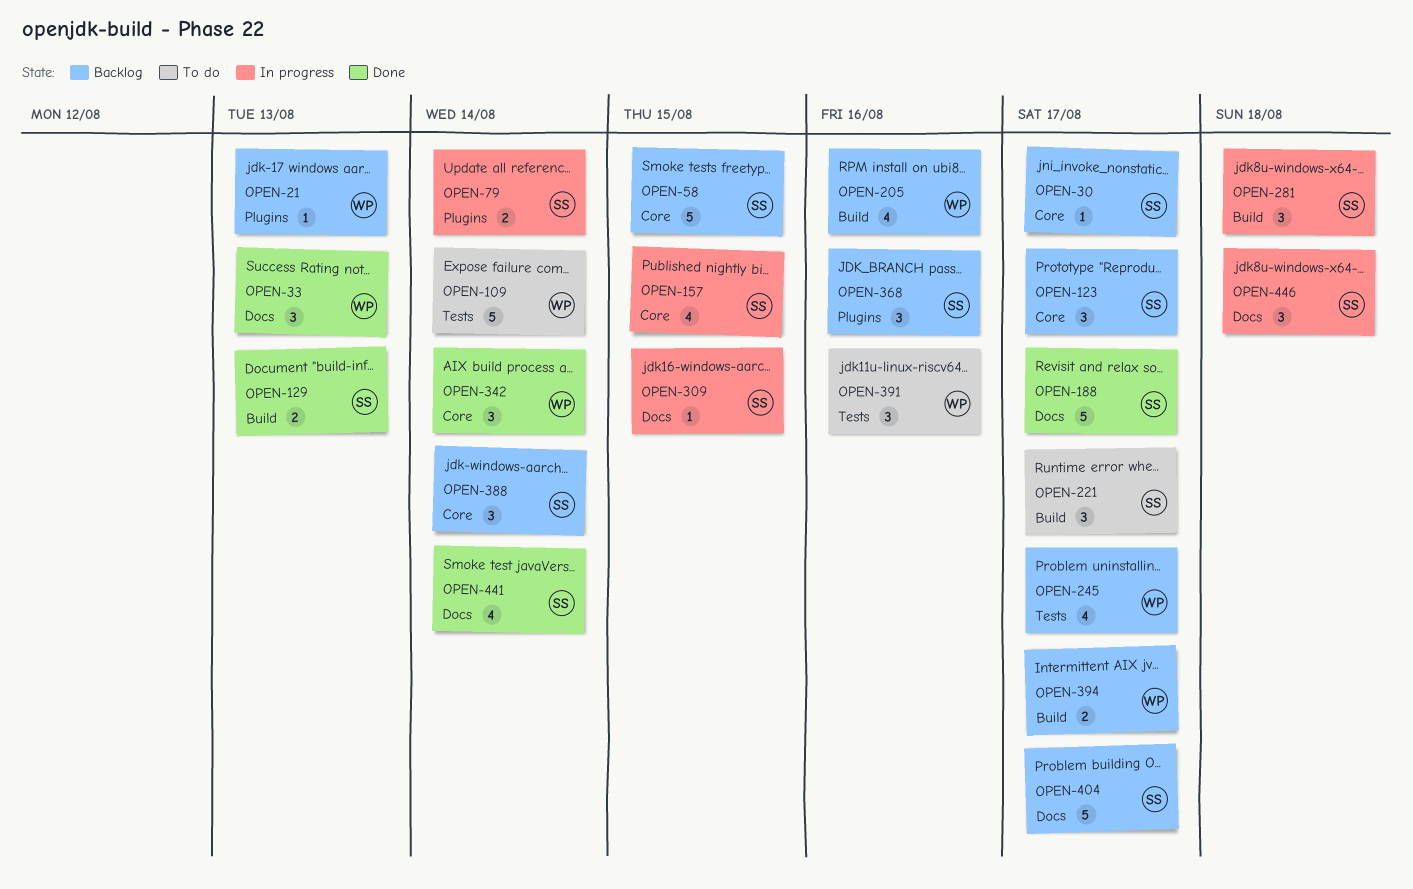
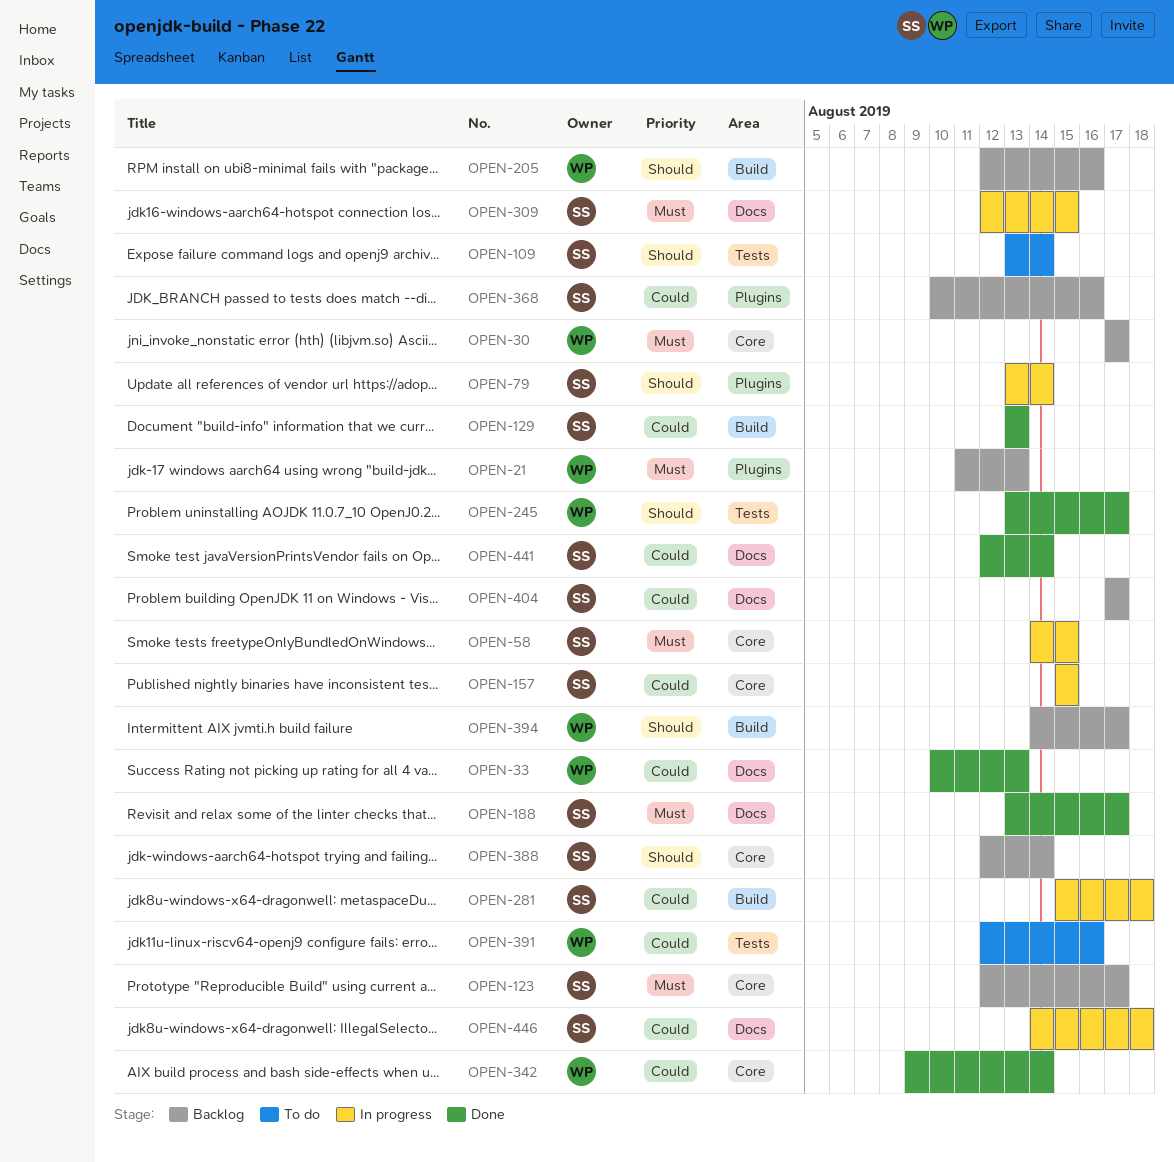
OPEN-30, owner: SS -> WP
OPEN-58, status: Backlog -> In progress
OPEN-109, owner: WP -> SS
OPEN-221: present -> none
OPEN-245, status: Backlog -> Done

